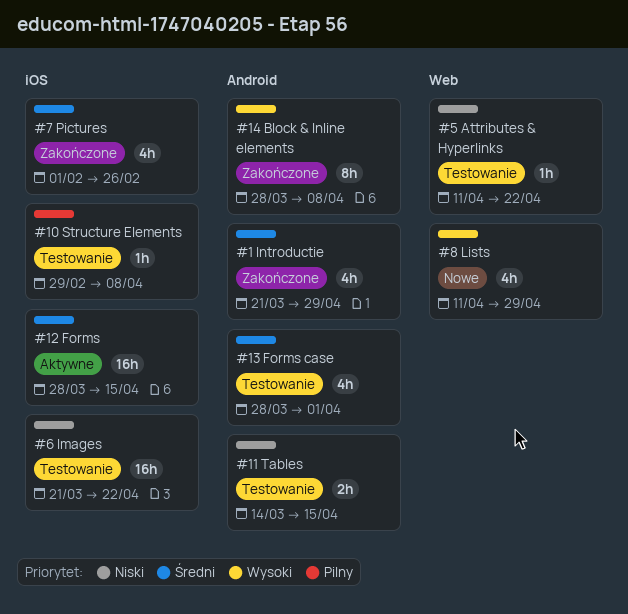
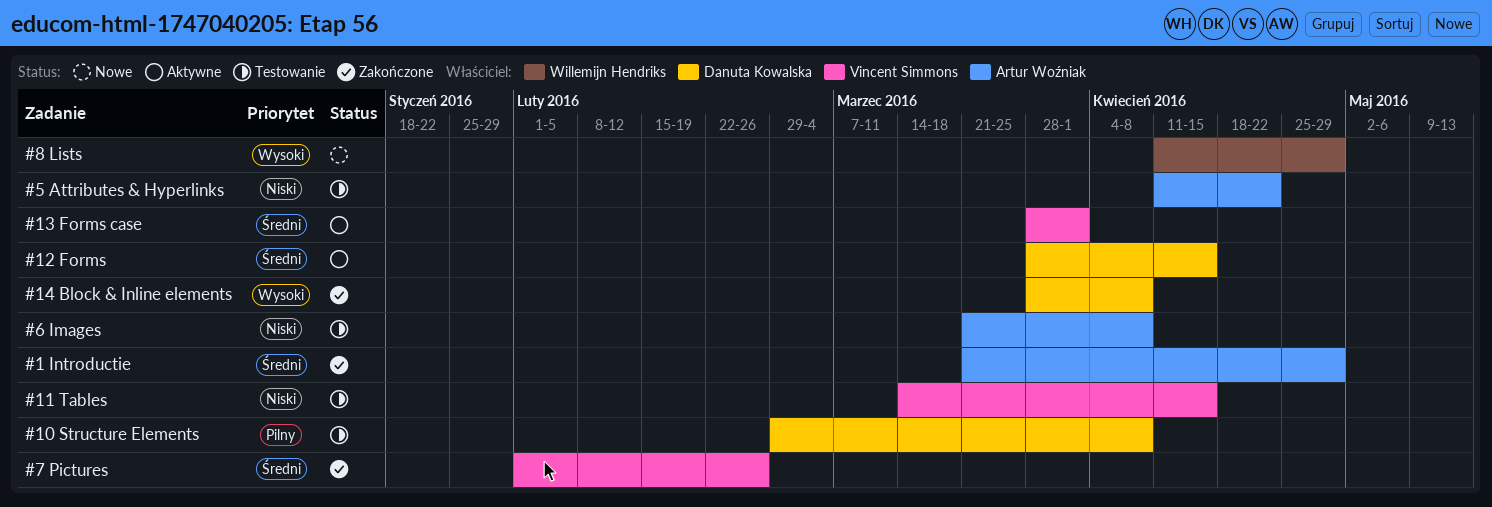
#13 Forms case, status: Testowanie -> Aktywne
#6 Images, due: Apr 22 -> Apr 8

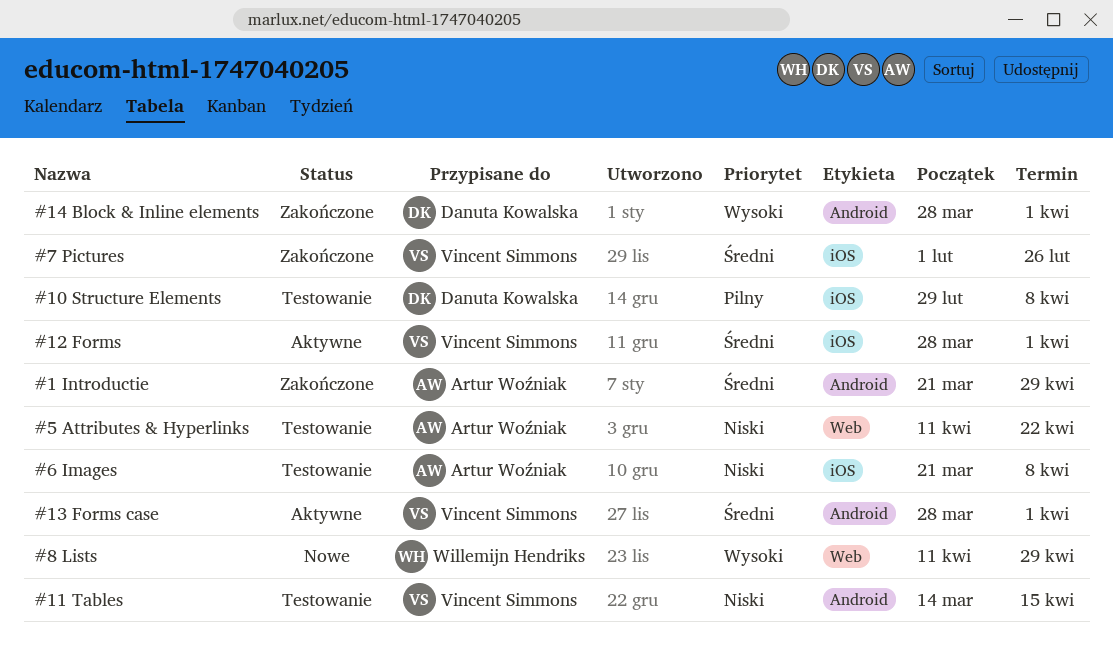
#12 Forms, owner: Danuta Kowalska -> Vincent Simmons
#12 Forms, due: Apr 15 -> Apr 1
#14 Block & Inline elements, due: Apr 8 -> Apr 1

